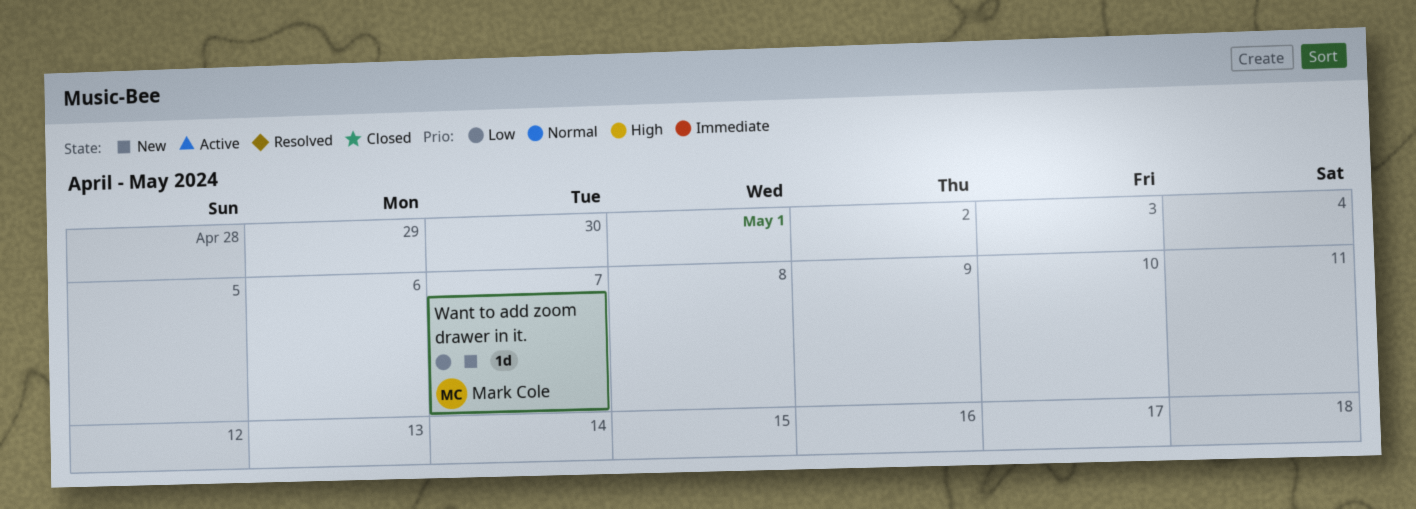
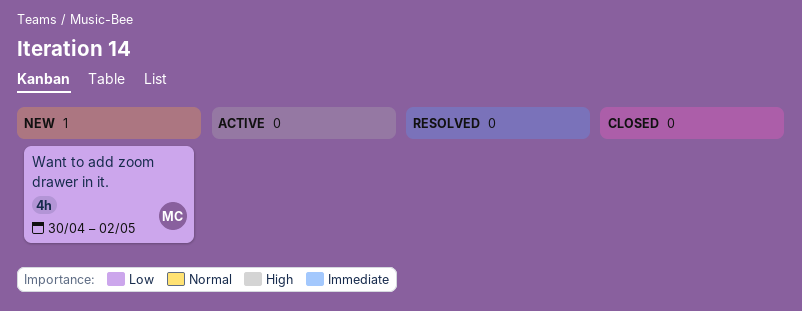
Want to add zoom drawer in it., estimate: 1d -> 4h
Want to add zoom drawer in it., due: May 7 -> May 2

